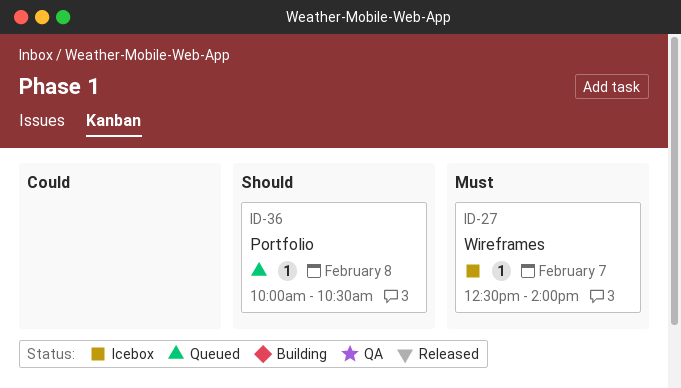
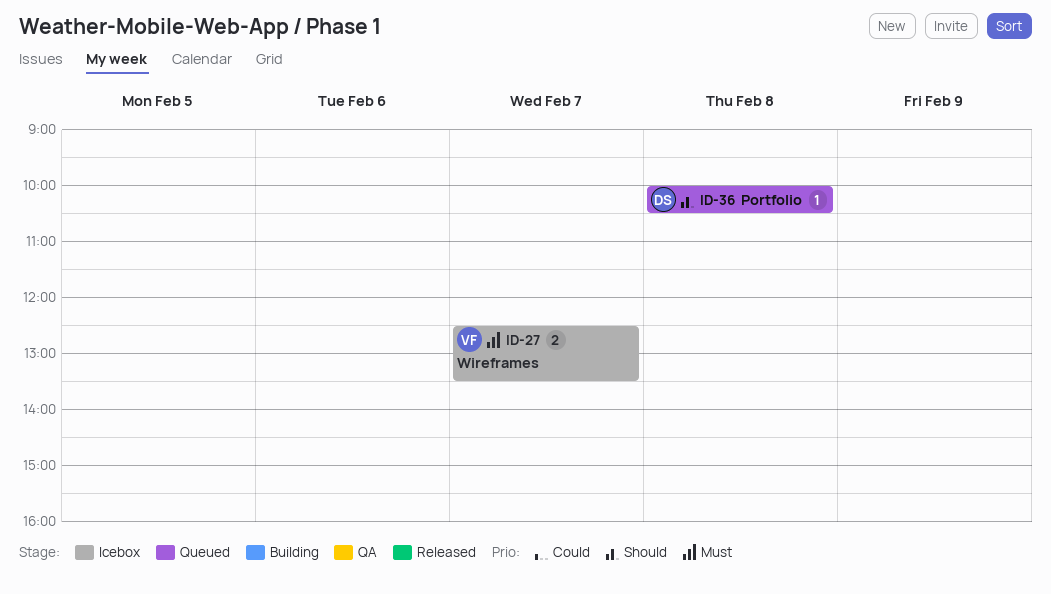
ID-27, estimate: 1 -> 2
ID-27, ends: 14:00 -> 13:30

